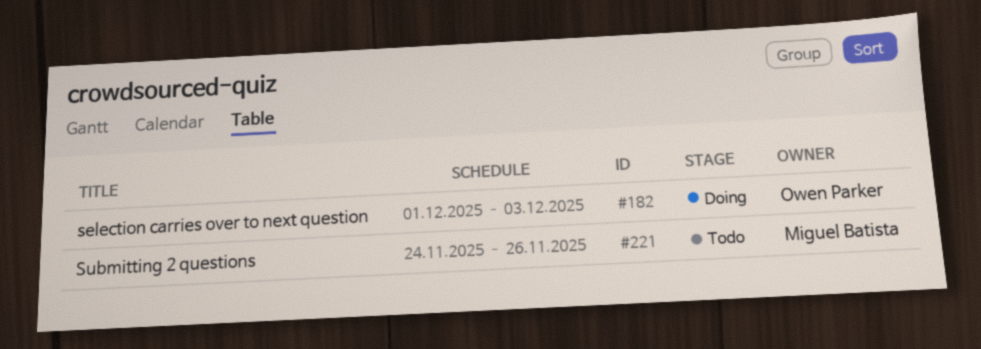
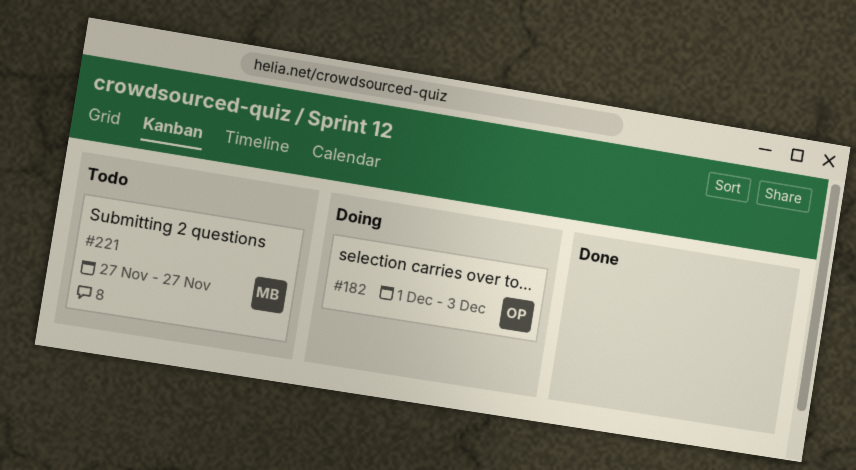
#221, start: Nov 24 -> Nov 27
#221, due: Nov 26 -> Nov 27

